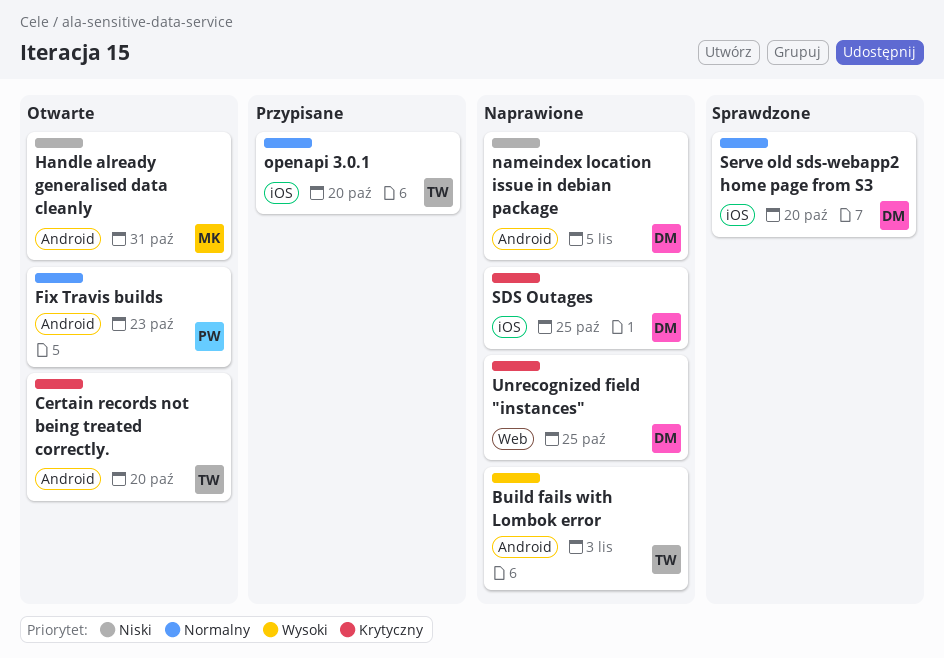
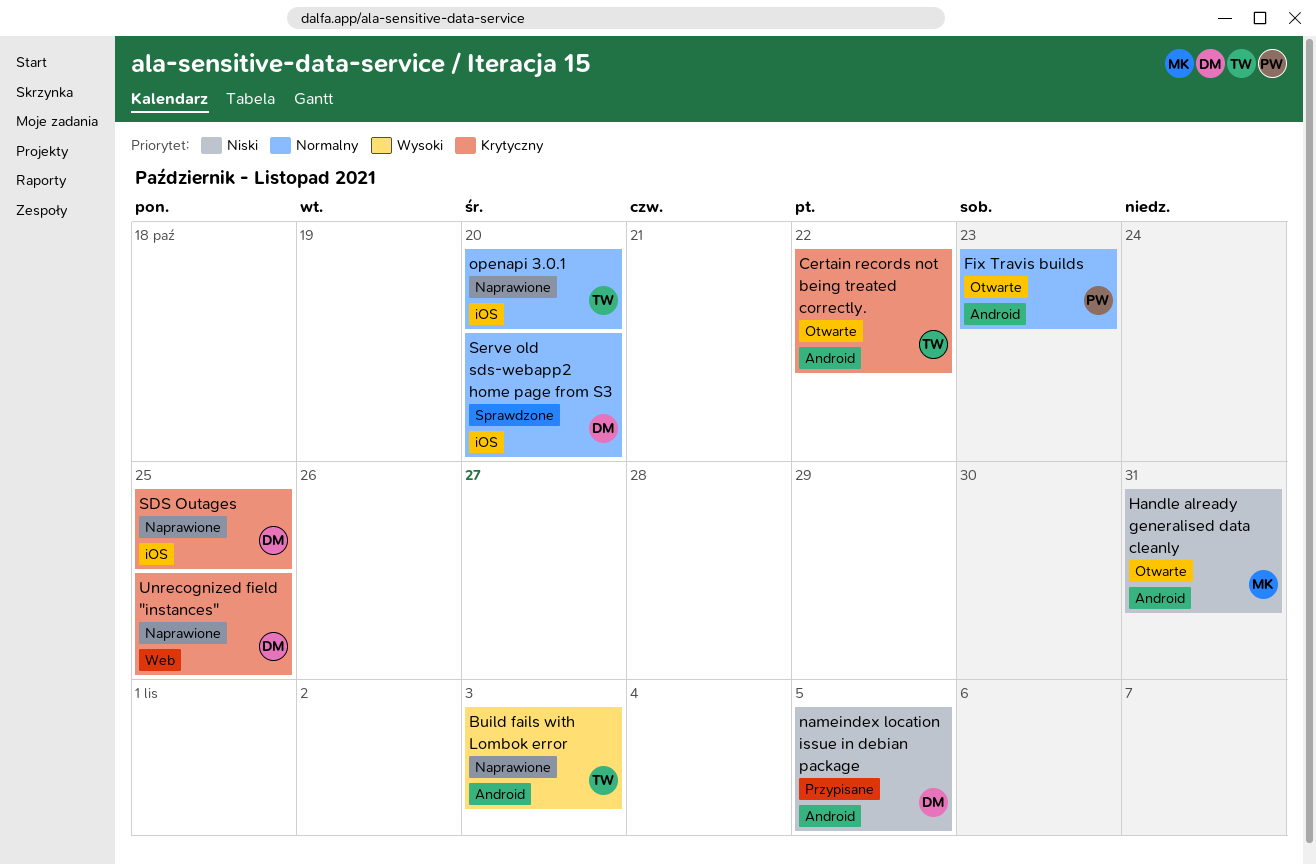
Certain records not being treated correctly., due: Oct 20 -> Oct 22
nameindex location issue in debian package, status: Naprawione -> Przypisane
openapi 3.0.1, status: Przypisane -> Naprawione

